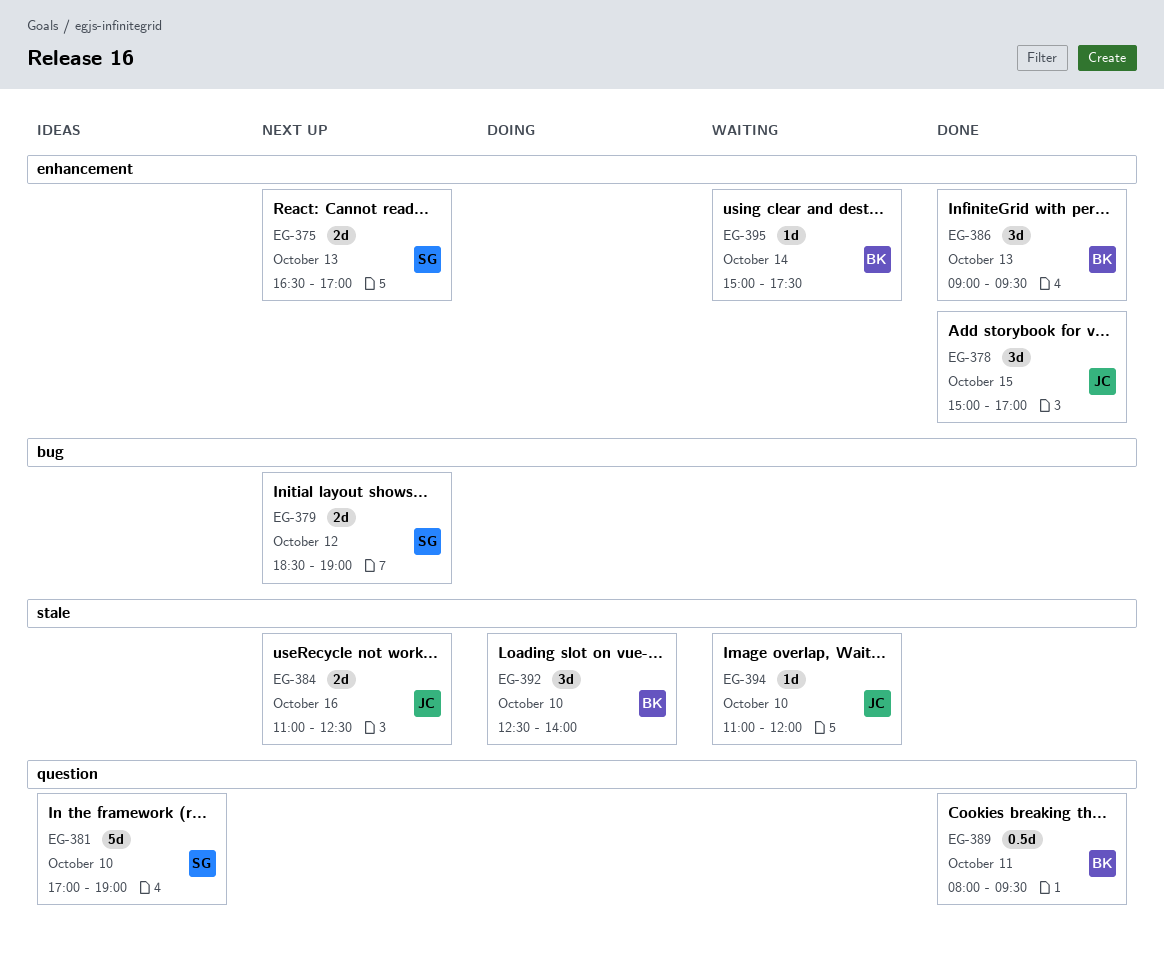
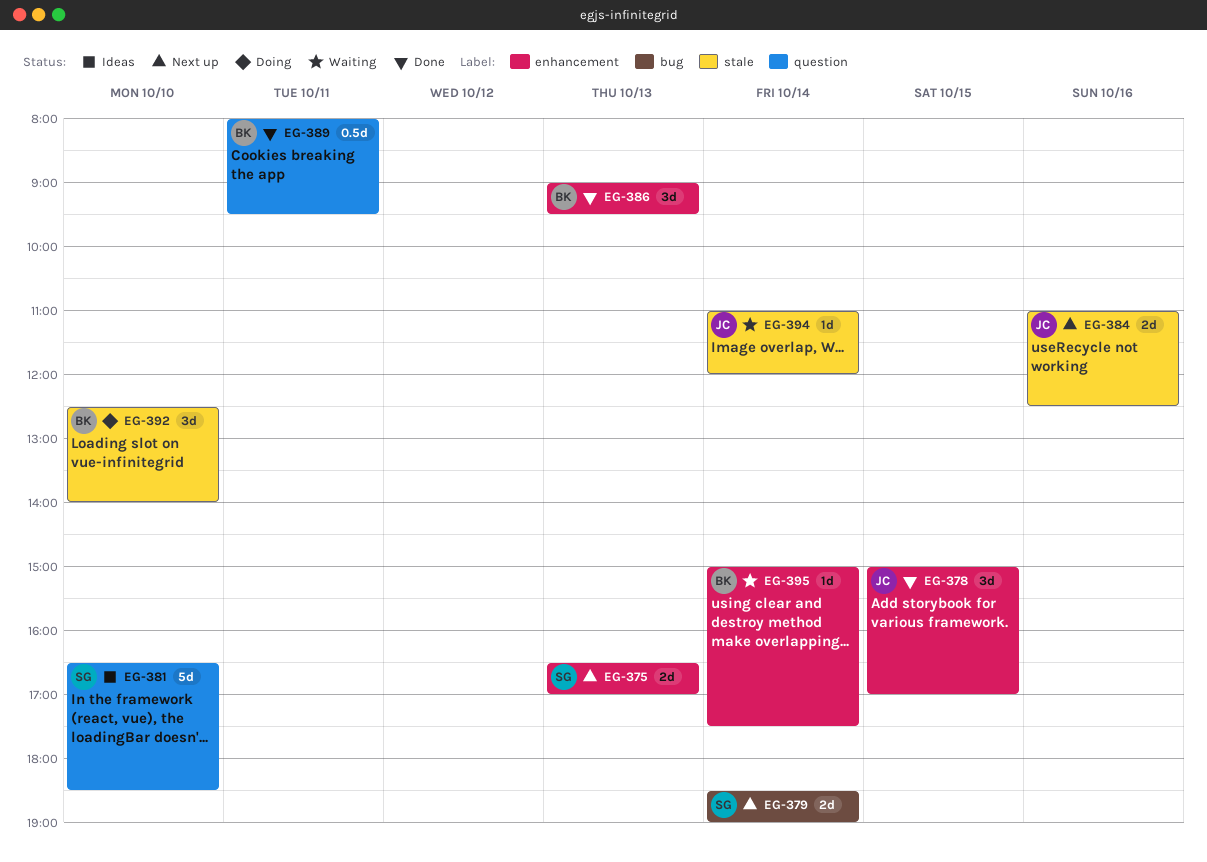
EG-379, day: Oct 12 -> Oct 14
EG-381, begins: 17:00 -> 16:30
EG-381, ends: 19:00 -> 18:30
EG-394, day: Oct 10 -> Oct 14

